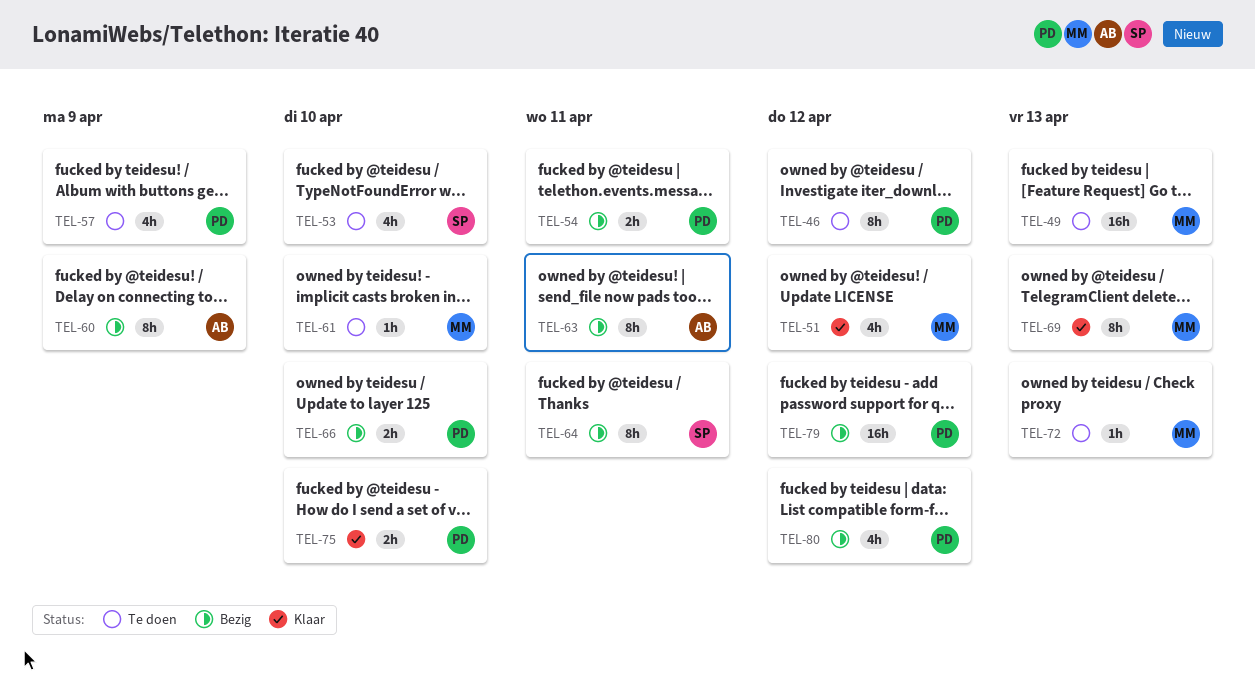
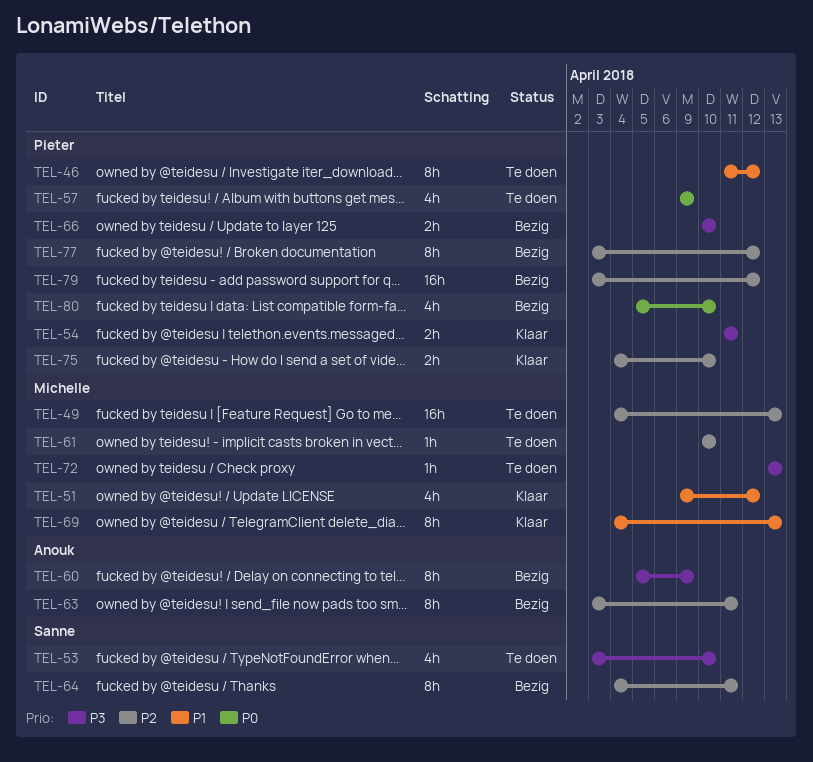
TEL-54, status: Bezig -> Klaar
TEL-77: none -> present
TEL-80, due: Apr 12 -> Apr 10

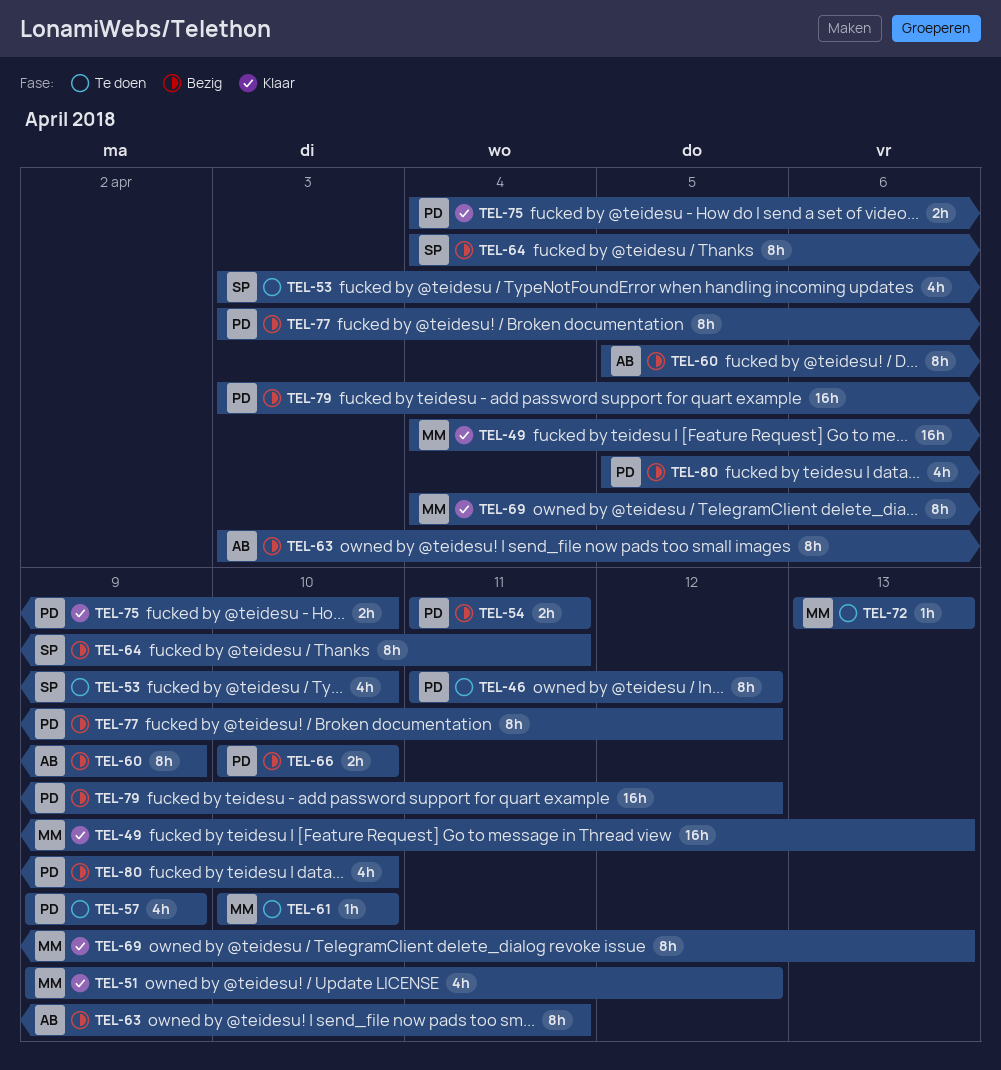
TEL-49, status: Te doen -> Klaar
TEL-54, status: Klaar -> Bezig

